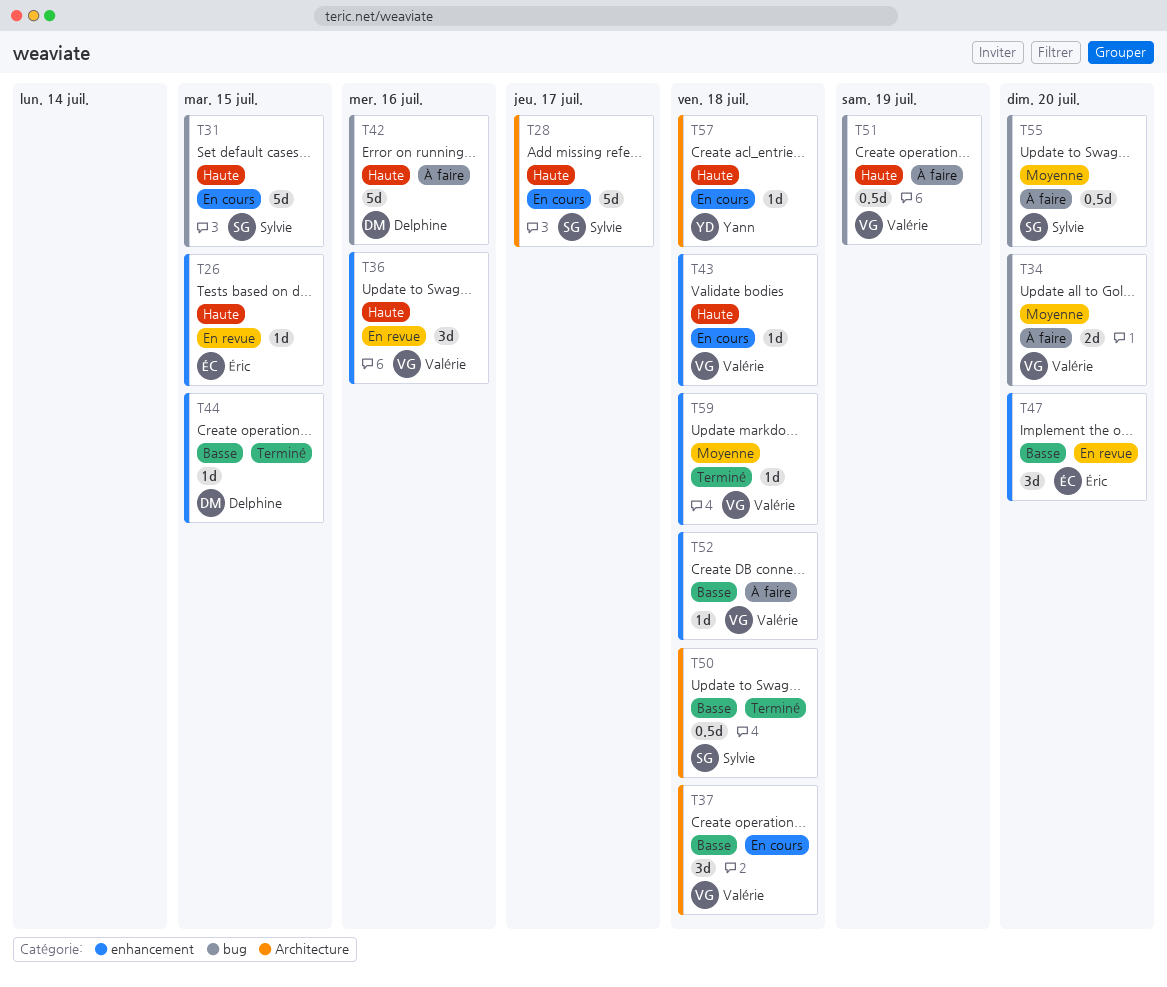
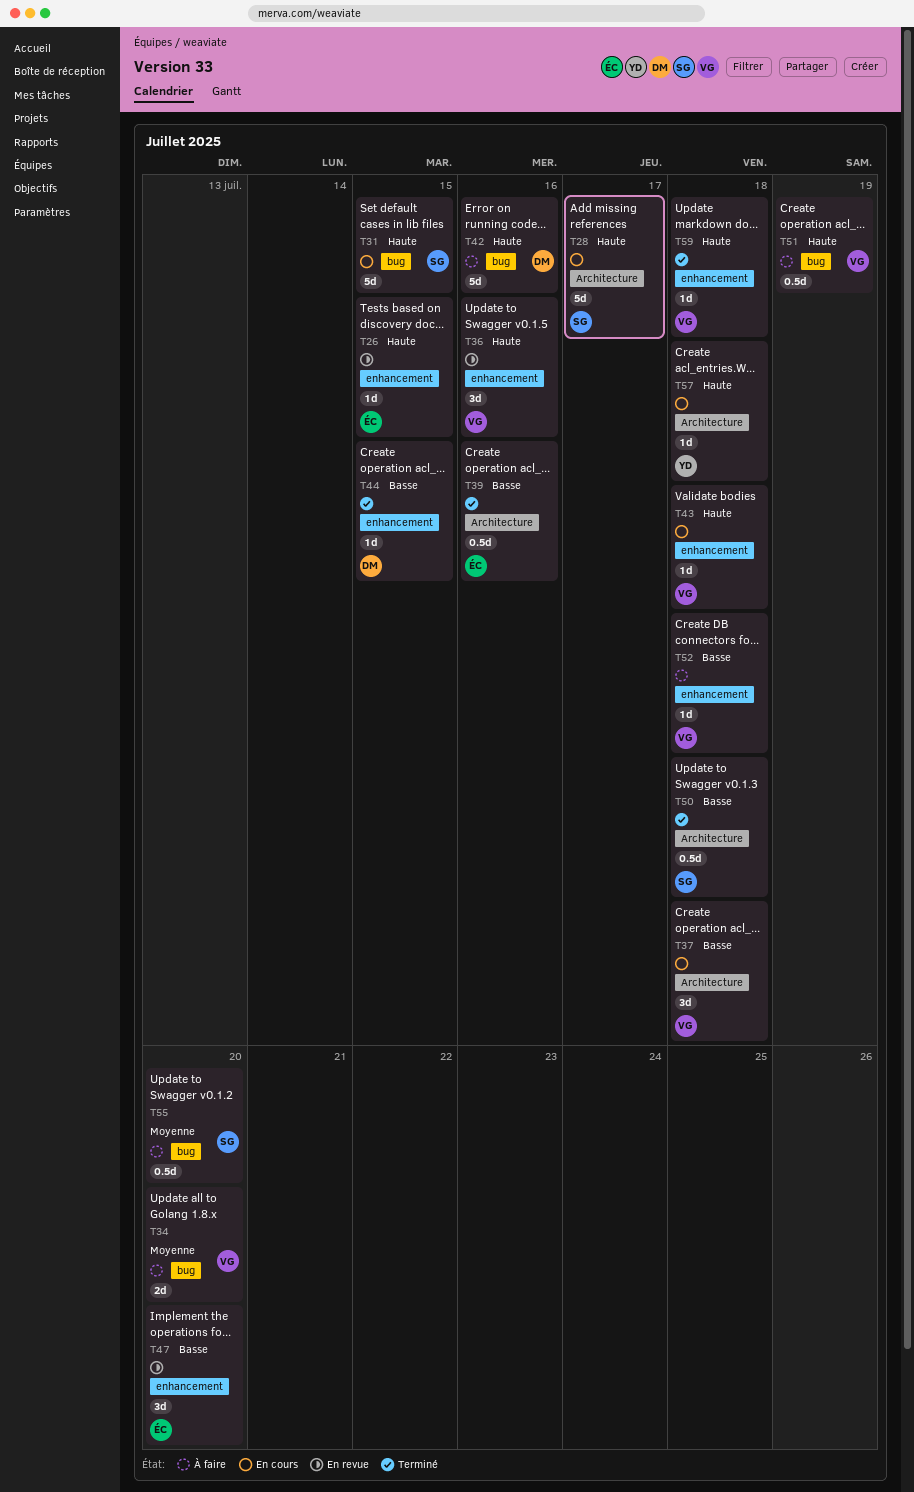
T39: none -> present
T59, priority: Moyenne -> Haute

